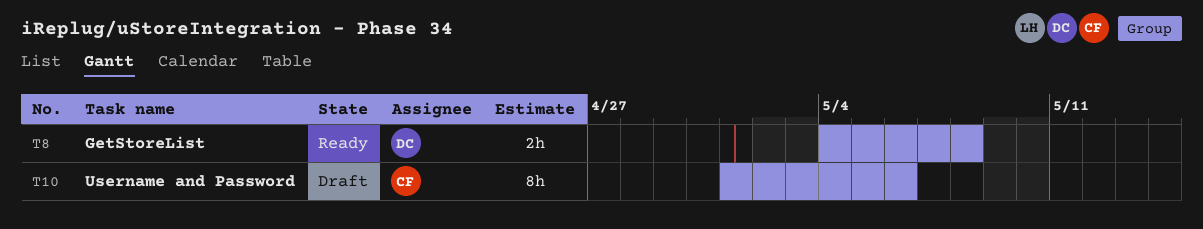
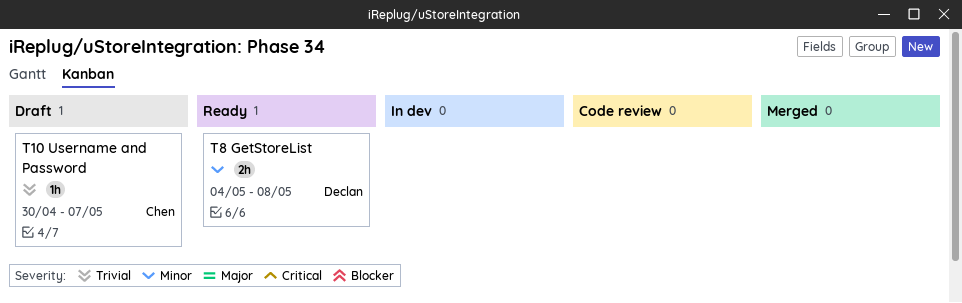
T10, estimate: 8h -> 1h
T10, start: May 1 -> Apr 30
T10, due: May 6 -> May 7

